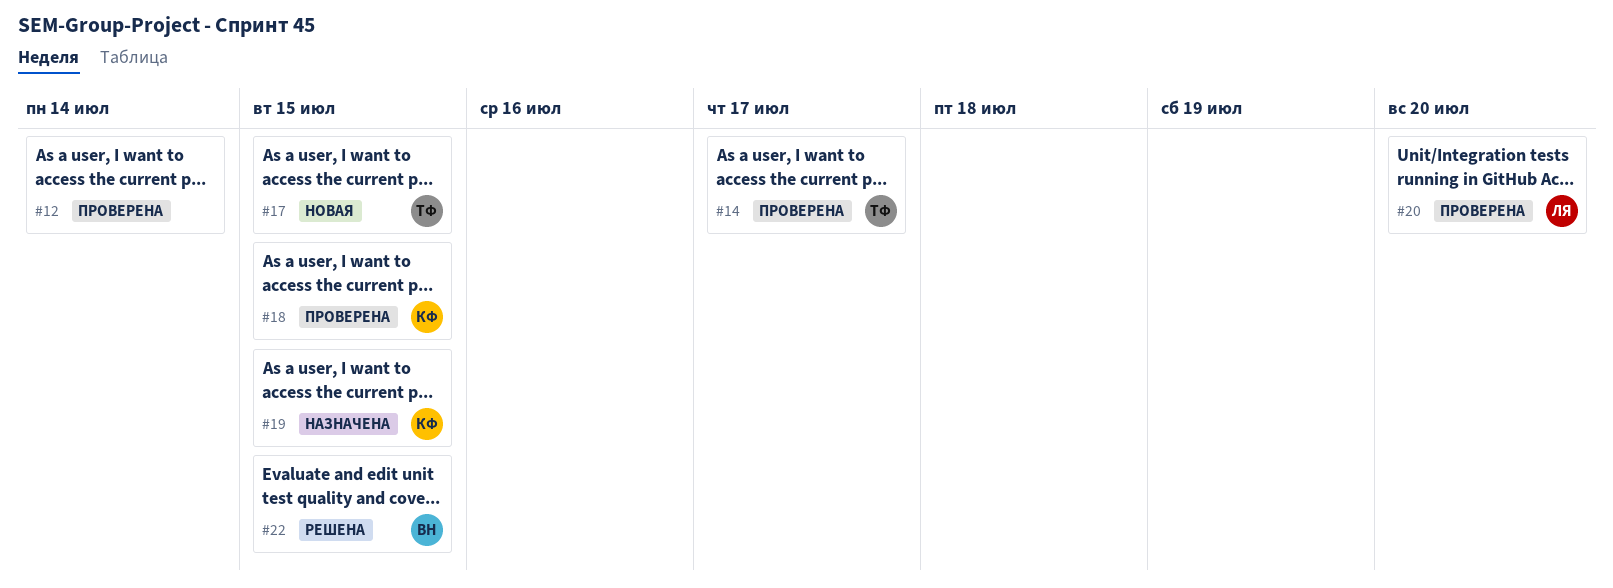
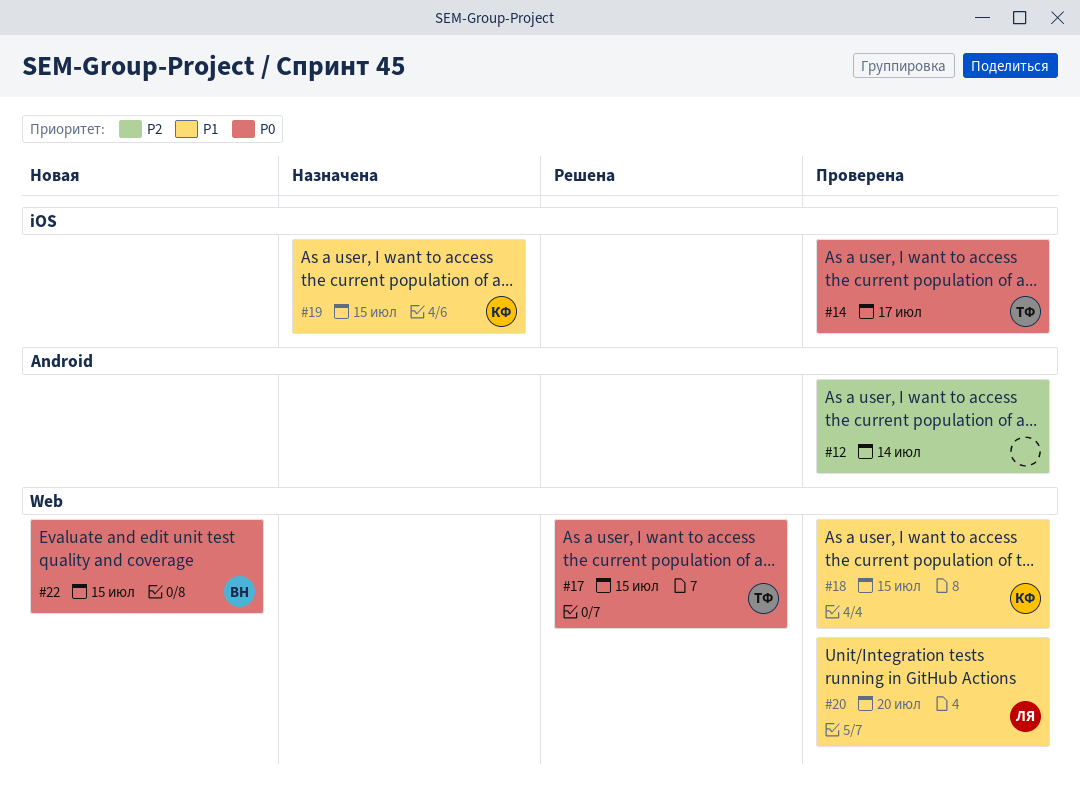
#17, status: Новая -> Решена
#22, status: Решена -> Новая

